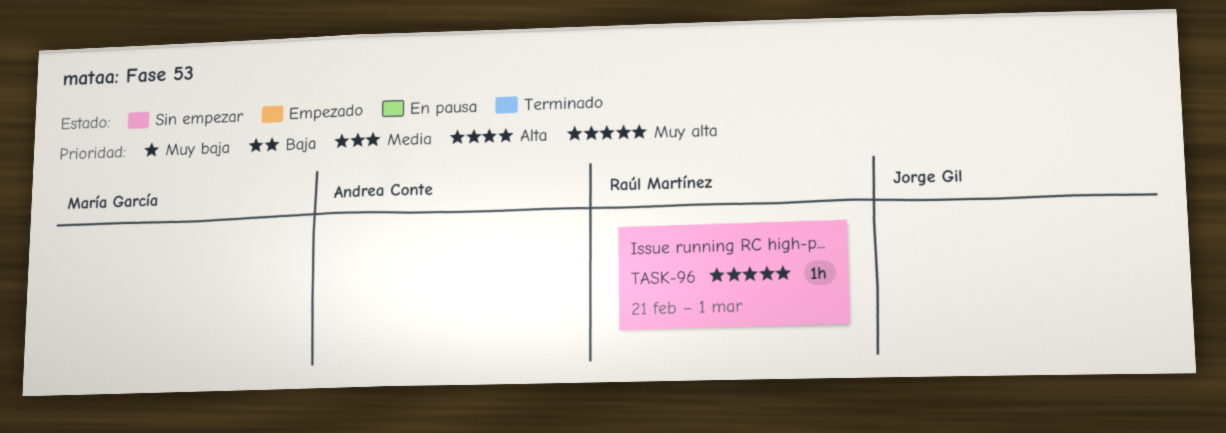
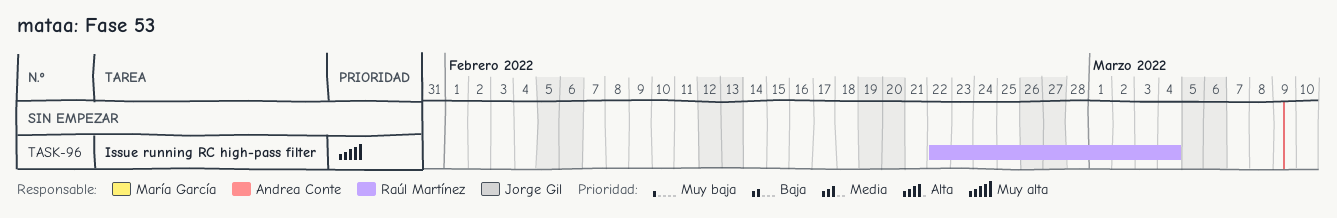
TASK-96, start: Feb 21 -> Feb 22
TASK-96, due: Mar 1 -> Mar 4

